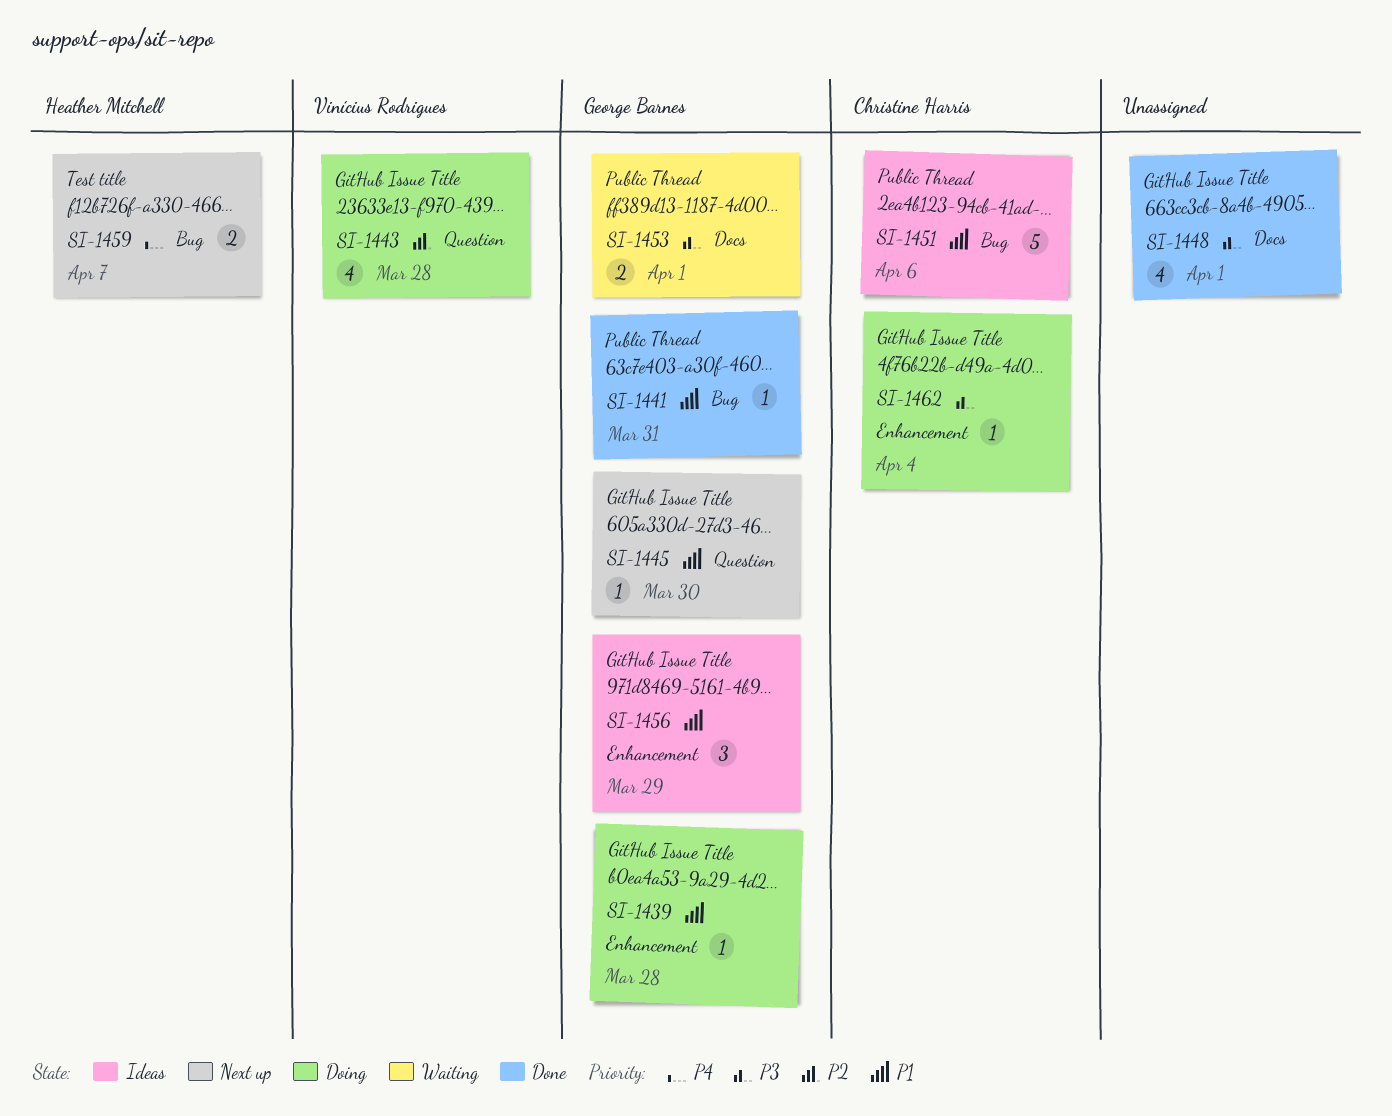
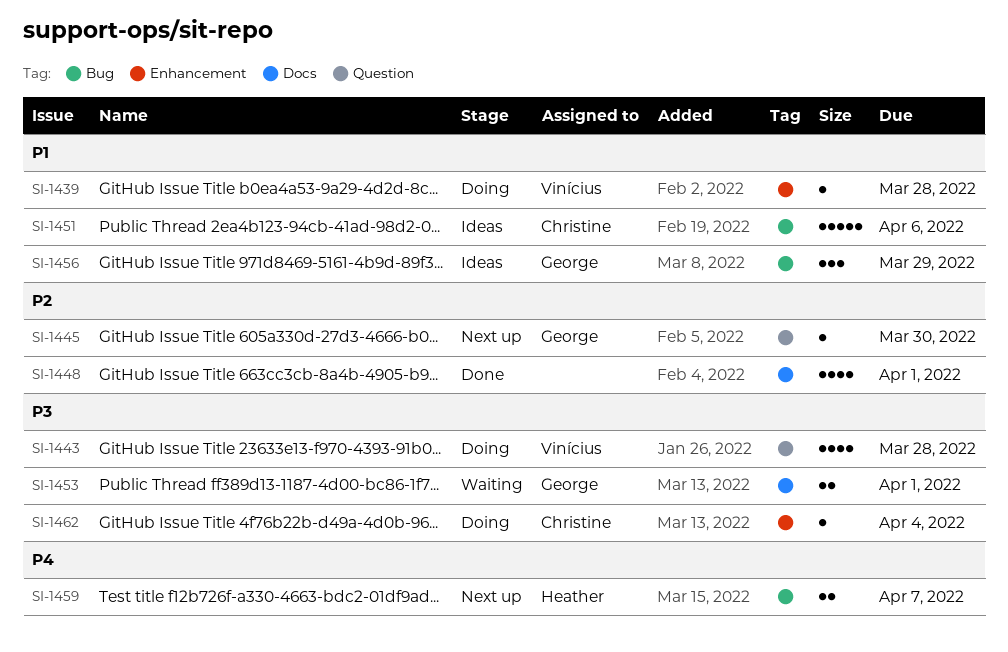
SI-1439, owner: George Barnes -> Vinícius Rodrigues
SI-1441: present -> none
SI-1443, priority: P2 -> P3
SI-1445, priority: P1 -> P2
SI-1448, priority: P3 -> P2
SI-1456, label: Enhancement -> Bug

